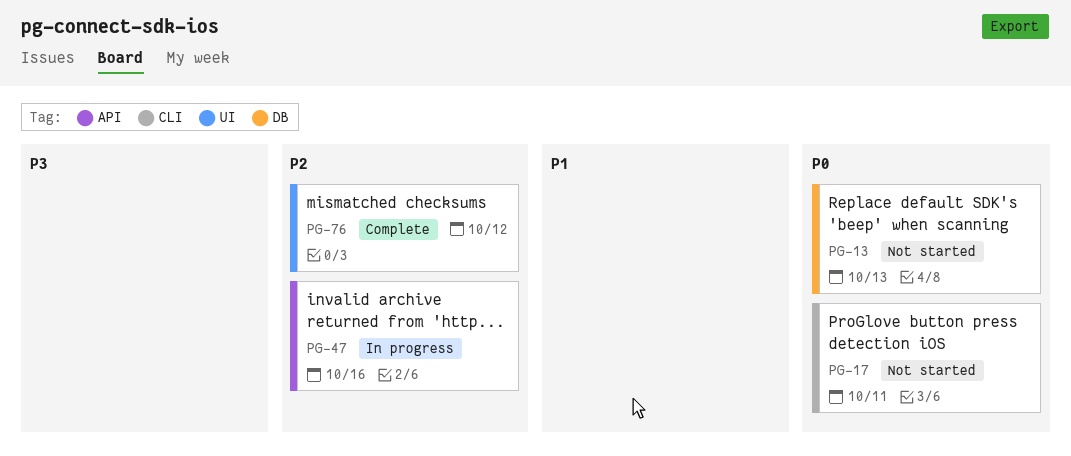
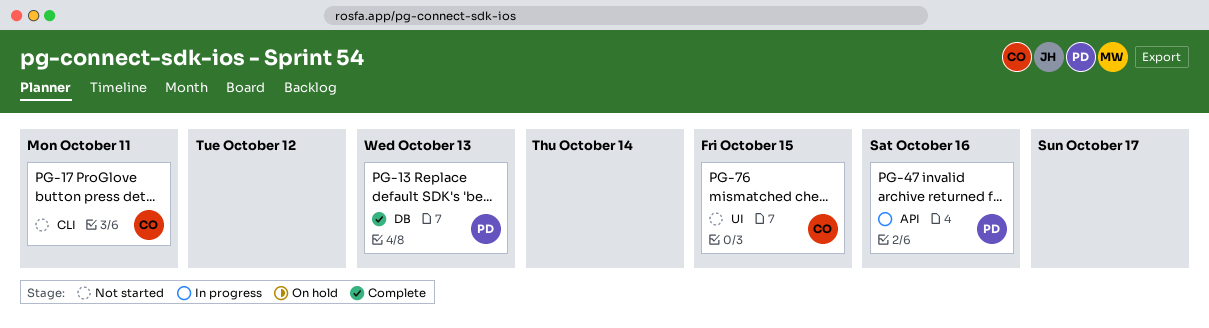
PG-13, status: Not started -> Complete
PG-76, status: Complete -> Not started
PG-76, due: Oct 12 -> Oct 15

